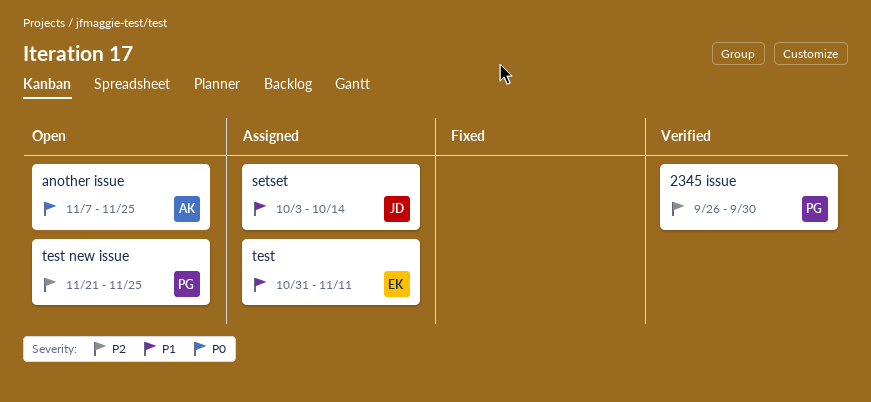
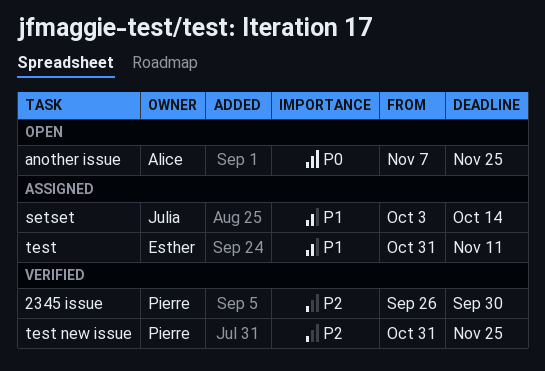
test new issue, status: Open -> Verified
test new issue, start: Nov 21 -> Oct 31

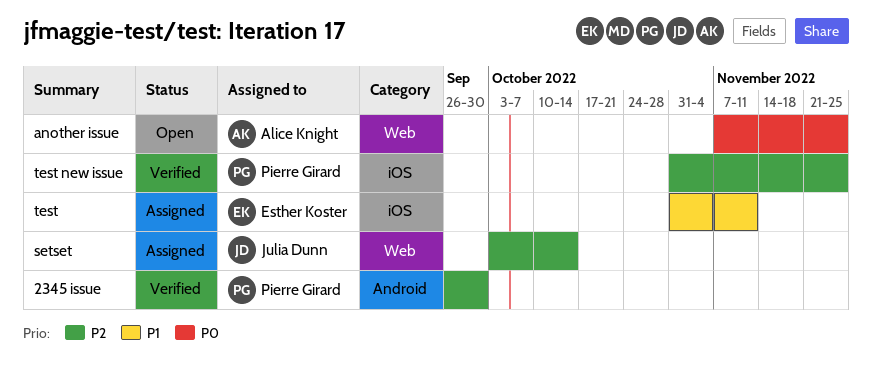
setset, priority: P1 -> P2

